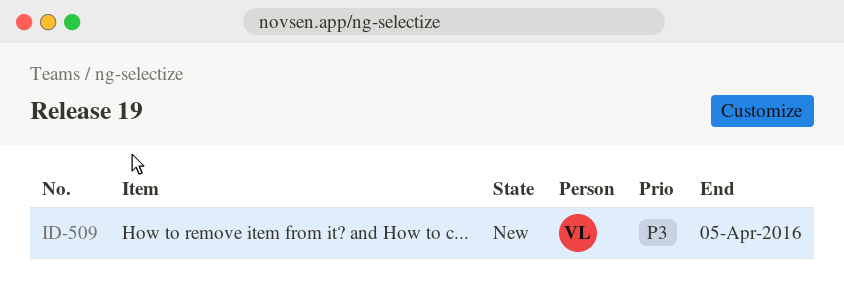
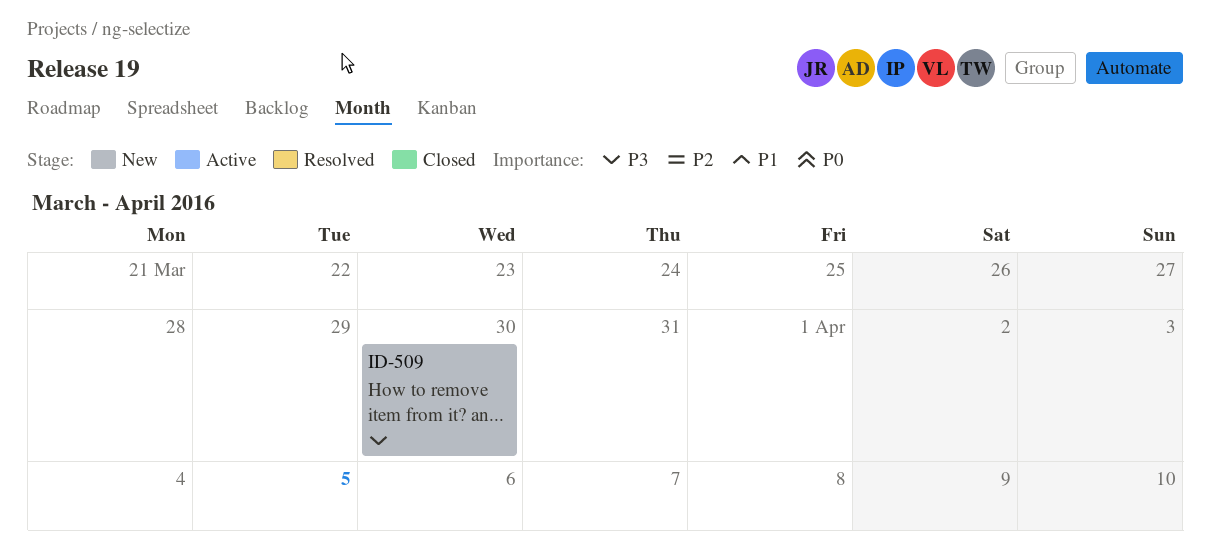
ID-509, due: Apr 5 -> Mar 30

